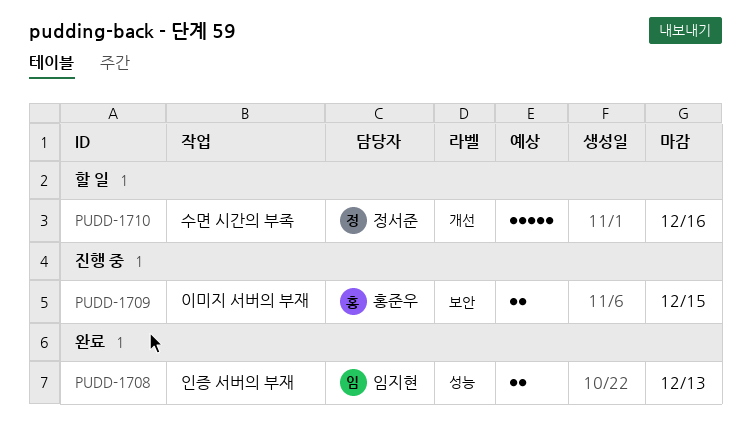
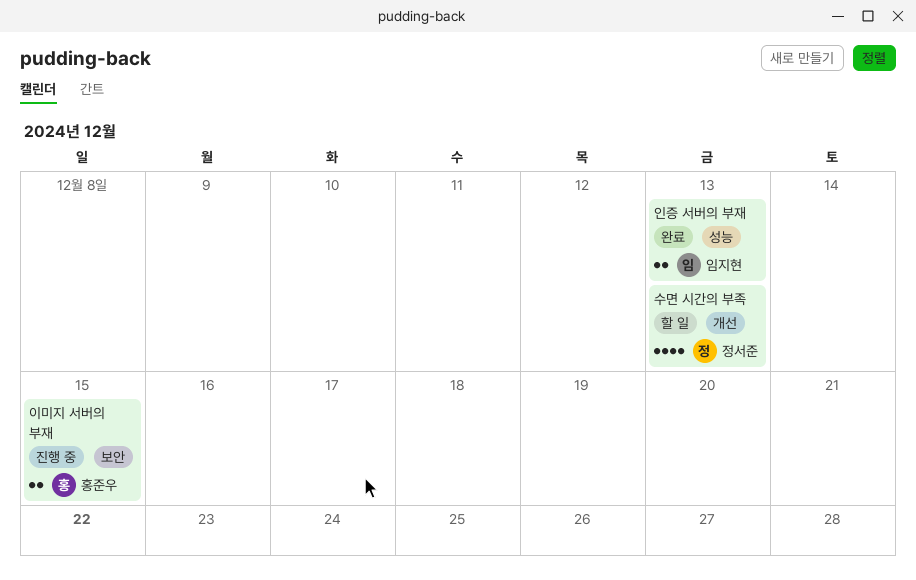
수면 시간의 부족, estimate: 5 -> 4
수면 시간의 부족, due: Dec 16 -> Dec 13

